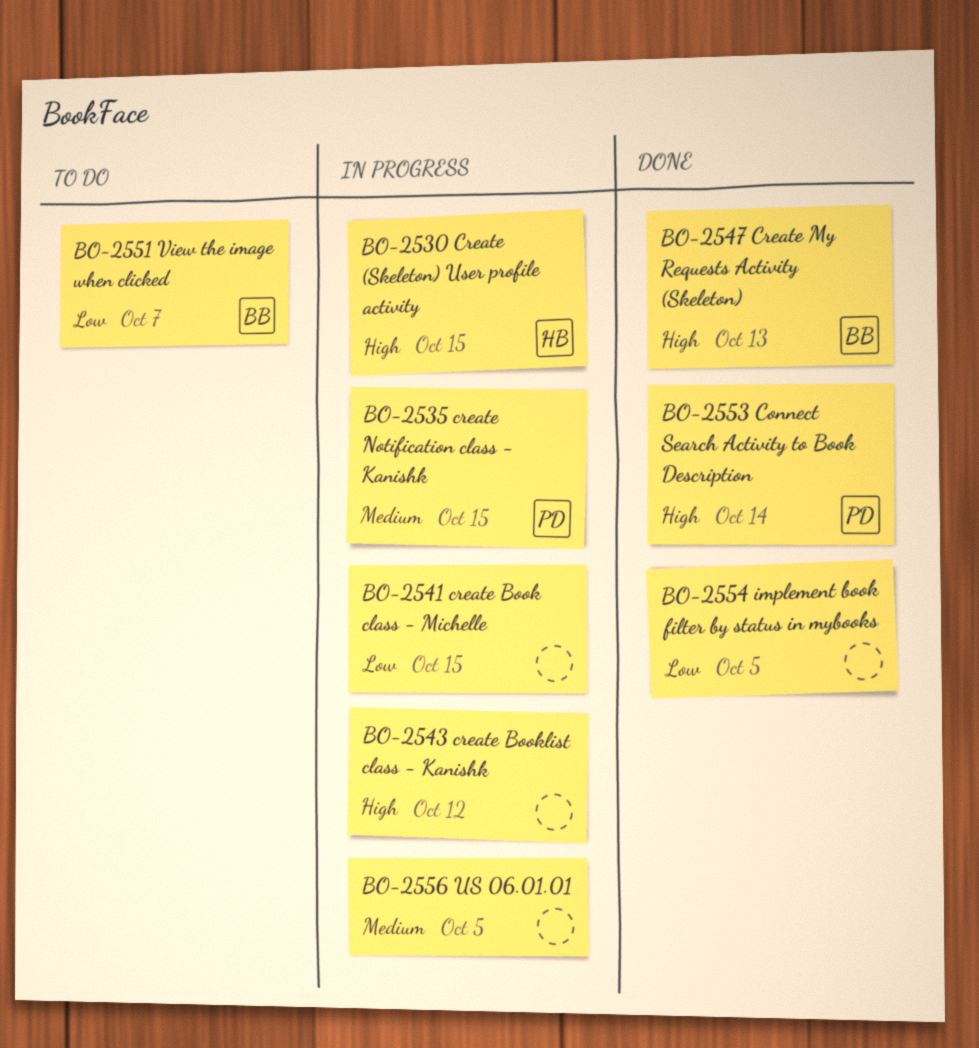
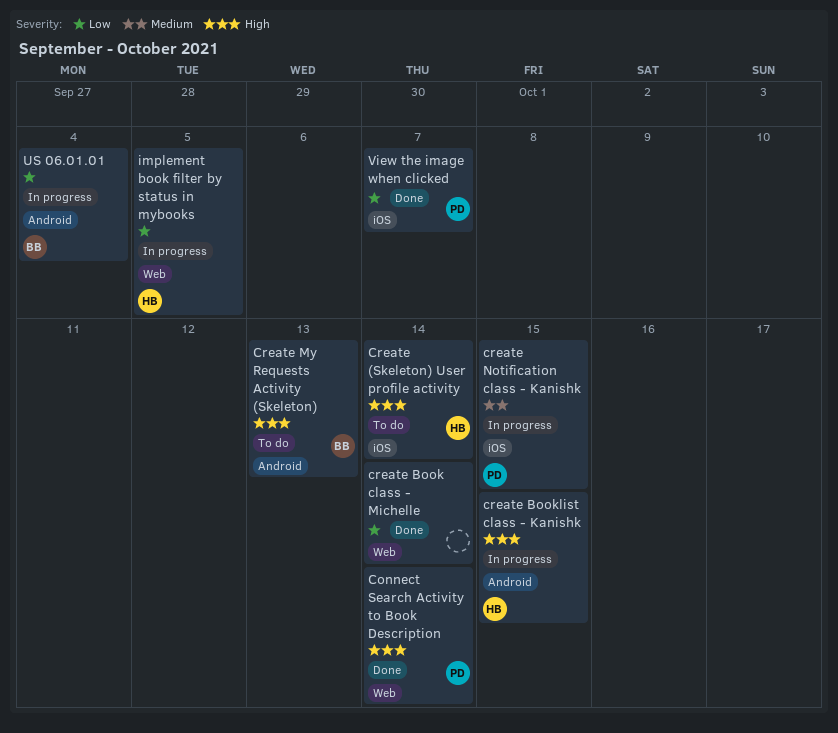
Create (Skeleton) User profile activity, status: In progress -> To do
Create (Skeleton) User profile activity, due: Oct 15 -> Oct 14
create Book class - Michelle, status: In progress -> Done
create Book class - Michelle, due: Oct 15 -> Oct 14
create Booklist class - Kanishk, owner: none -> HB
create Booklist class - Kanishk, due: Oct 12 -> Oct 15
Create My Requests Activity (Skeleton), status: Done -> To do
implement book filter by status in mybooks, status: Done -> In progress
implement book filter by status in mybooks, owner: none -> HB
US 06.01.01, owner: none -> BB
US 06.01.01, priority: Medium -> Low
US 06.01.01, due: Oct 5 -> Oct 4
View the image when clicked, status: To do -> Done
View the image when clicked, owner: BB -> PD

